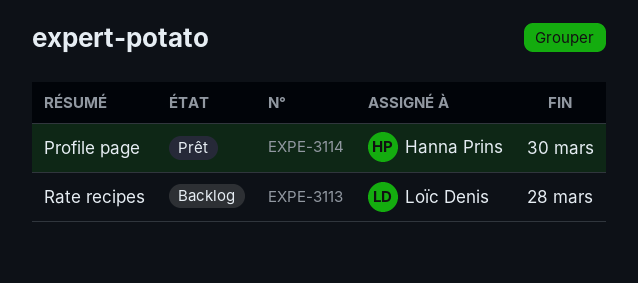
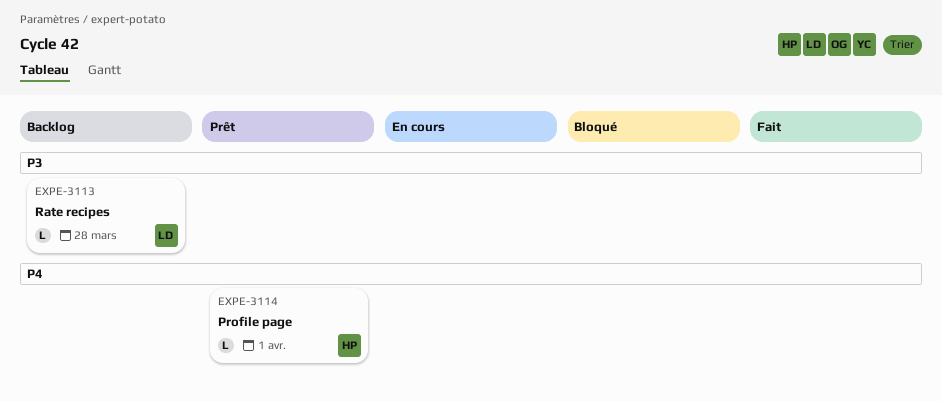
EXPE-3114, due: Mar 30 -> Apr 1

